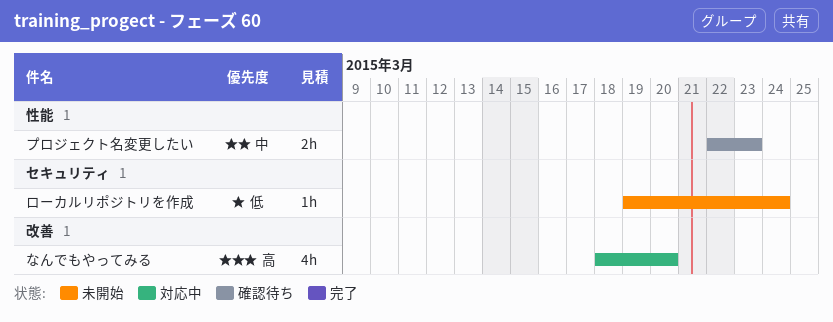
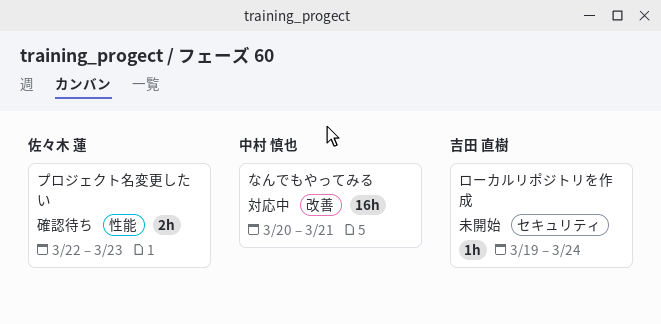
なんでもやってみる, estimate: 4h -> 16h
なんでもやってみる, start: Mar 18 -> Mar 20
なんでもやってみる, due: Mar 20 -> Mar 21

